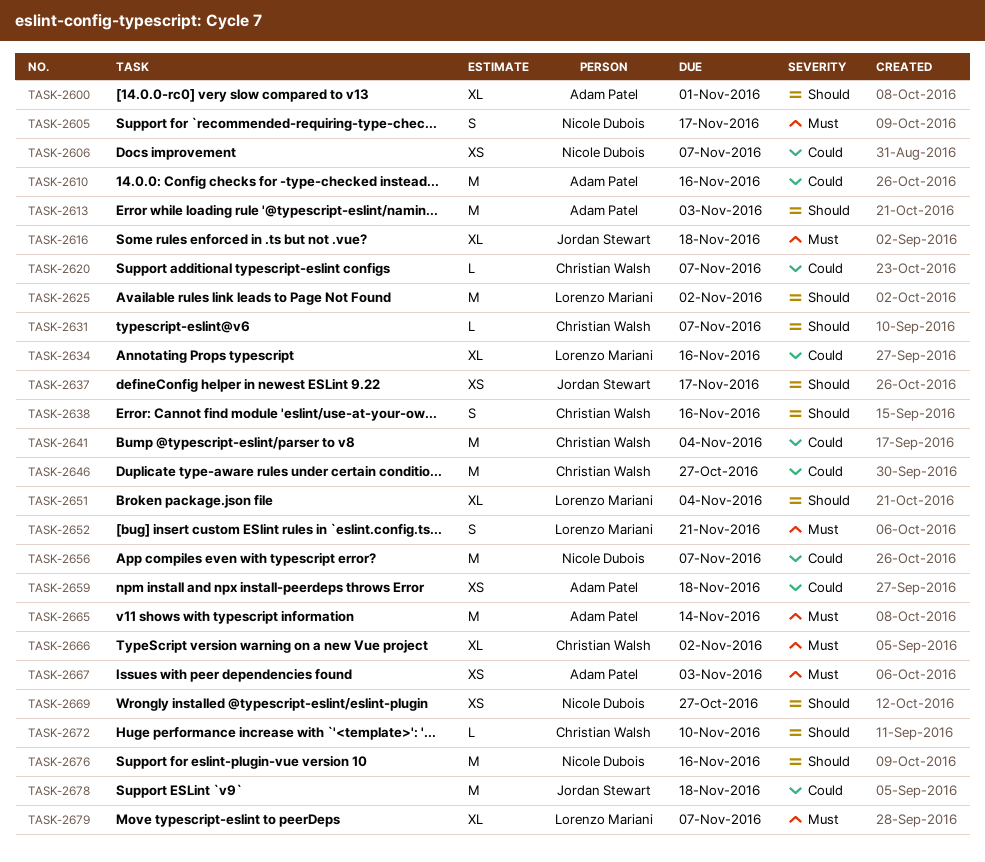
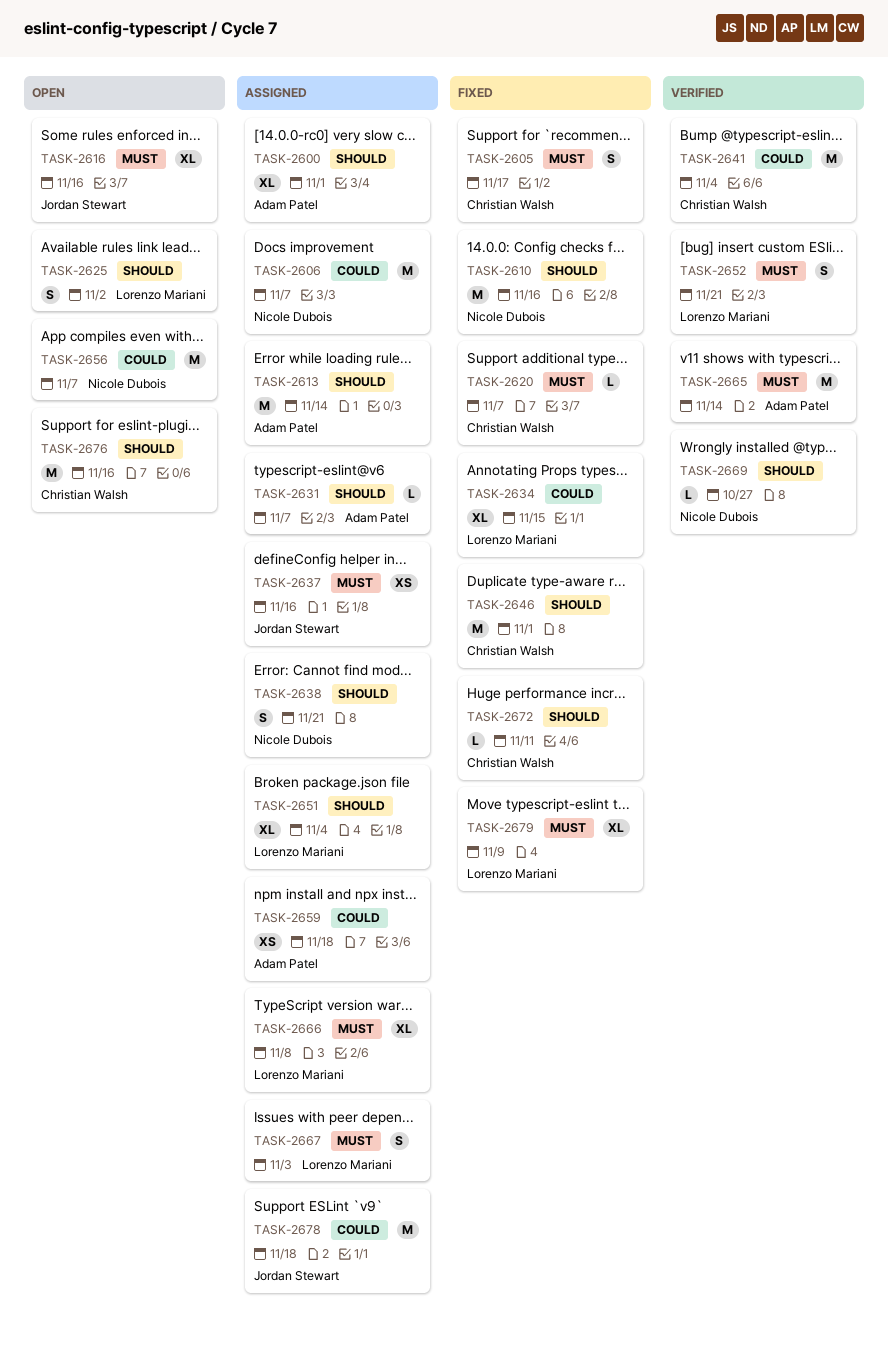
TASK-2605, owner: Nicole Dubois -> Christian Walsh
TASK-2606, estimate: XS -> M
TASK-2610, owner: Adam Patel -> Nicole Dubois
TASK-2610, priority: Could -> Should
TASK-2613, due: Nov 3 -> Nov 14
TASK-2616, due: Nov 18 -> Nov 16
TASK-2620, priority: Could -> Must
TASK-2625, estimate: M -> S
TASK-2631, owner: Christian Walsh -> Adam Patel
TASK-2634, due: Nov 16 -> Nov 15
TASK-2637, priority: Should -> Must
TASK-2637, due: Nov 17 -> Nov 16
TASK-2638, owner: Christian Walsh -> Nicole Dubois
TASK-2638, due: Nov 16 -> Nov 21
TASK-2646, priority: Could -> Should
TASK-2646, due: Oct 27 -> Nov 1
TASK-2666, owner: Christian Walsh -> Lorenzo Mariani
TASK-2666, due: Nov 2 -> Nov 8
TASK-2667, owner: Adam Patel -> Lorenzo Mariani
TASK-2667, estimate: XS -> S
TASK-2669, estimate: XS -> L
TASK-2672, due: Nov 10 -> Nov 11
TASK-2676, owner: Nicole Dubois -> Christian Walsh
TASK-2679, due: Nov 7 -> Nov 9

